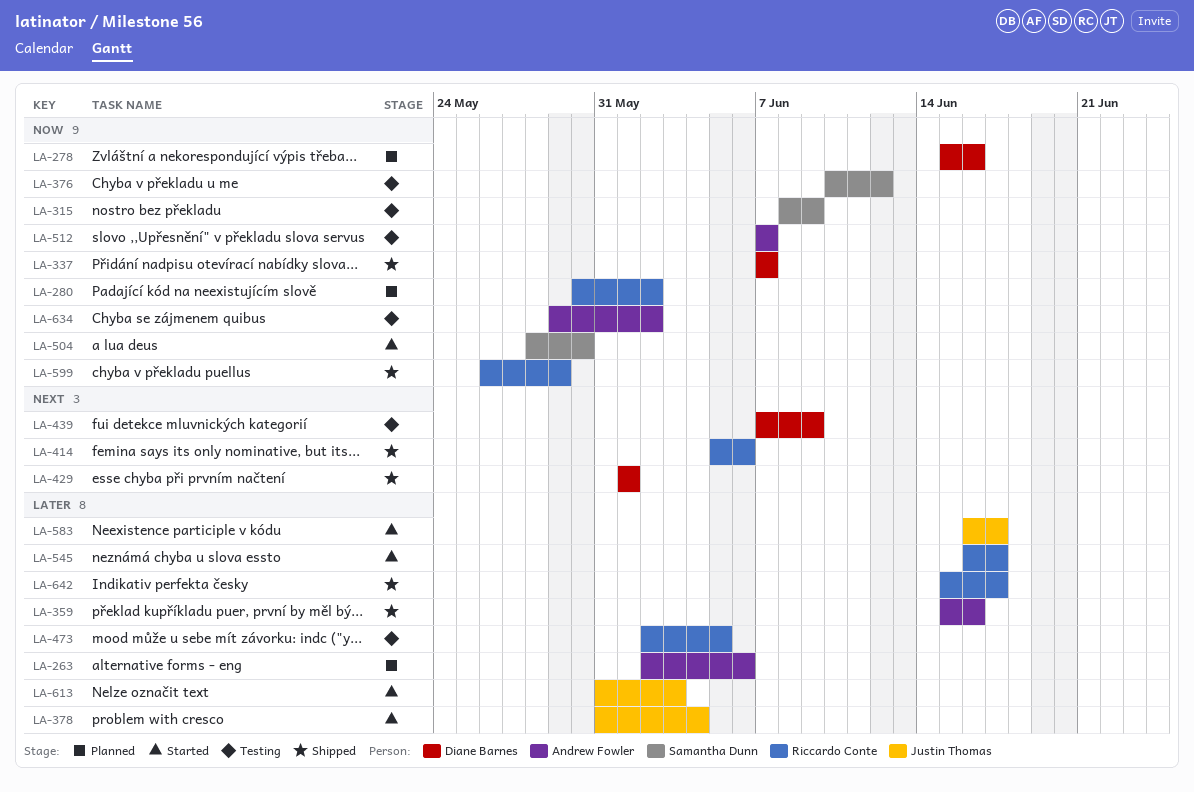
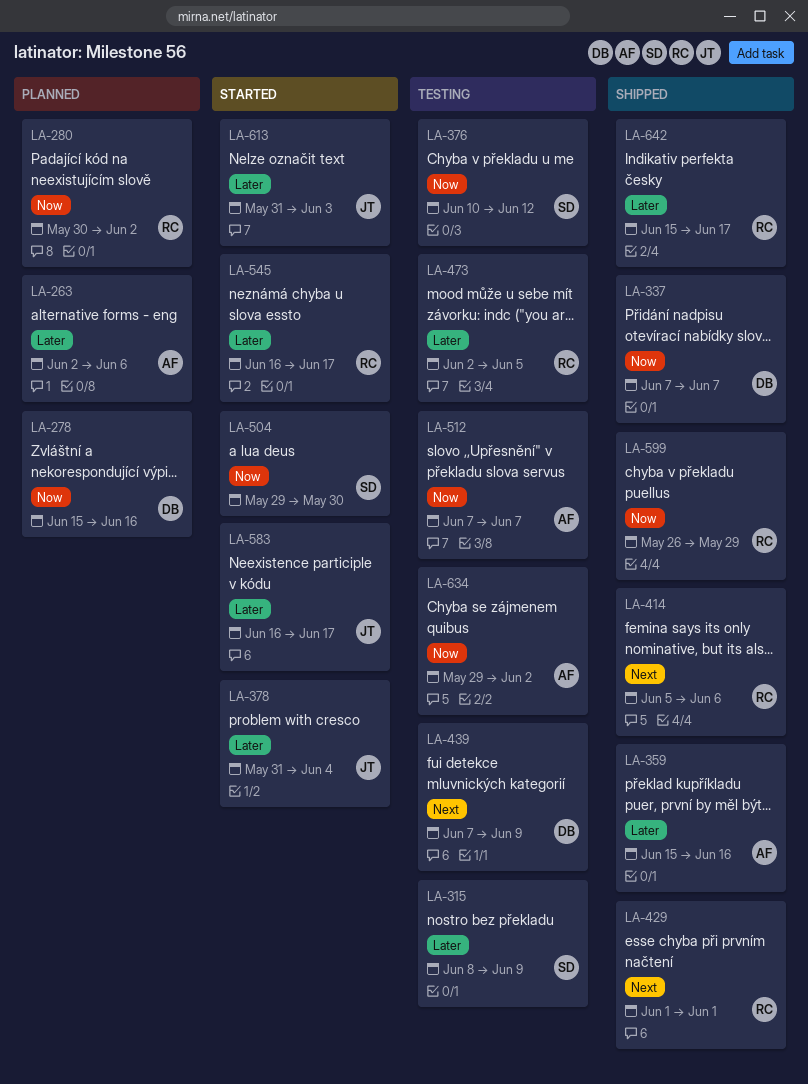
LA-315, priority: Now -> Later
LA-429, owner: Diane Barnes -> Riccardo Conte
LA-504, start: May 28 -> May 29

